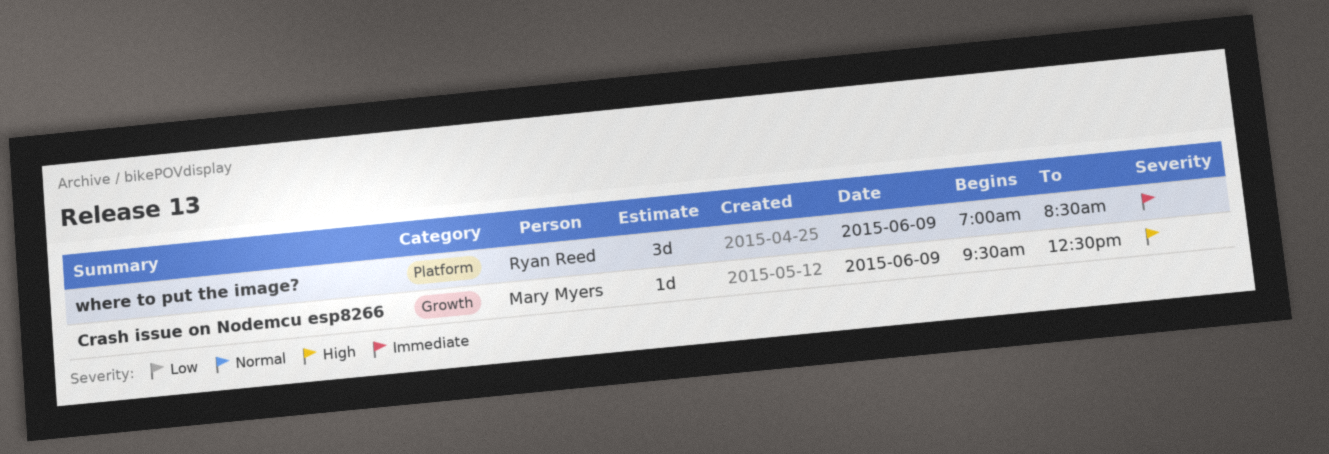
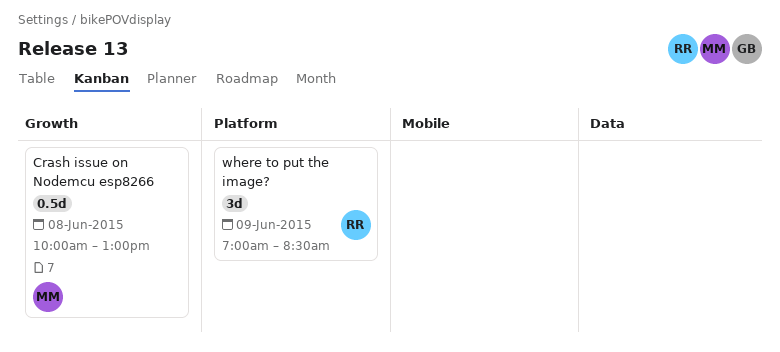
Crash issue on Nodemcu esp8266, estimate: 1d -> 0.5d
Crash issue on Nodemcu esp8266, day: Jun 9 -> Jun 8
Crash issue on Nodemcu esp8266, begins: 09:30 -> 10:00
Crash issue on Nodemcu esp8266, ends: 12:30 -> 13:00

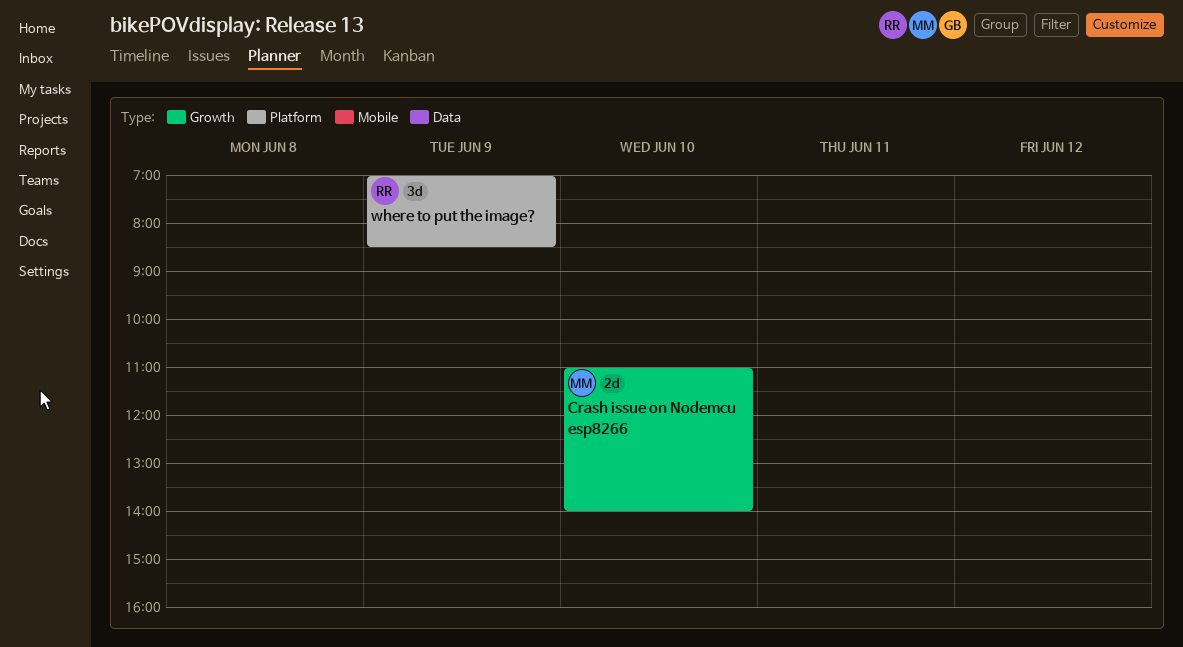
Crash issue on Nodemcu esp8266, estimate: 0.5d -> 2d
Crash issue on Nodemcu esp8266, day: Jun 8 -> Jun 10
Crash issue on Nodemcu esp8266, begins: 10:00 -> 11:00
Crash issue on Nodemcu esp8266, ends: 13:00 -> 14:00

